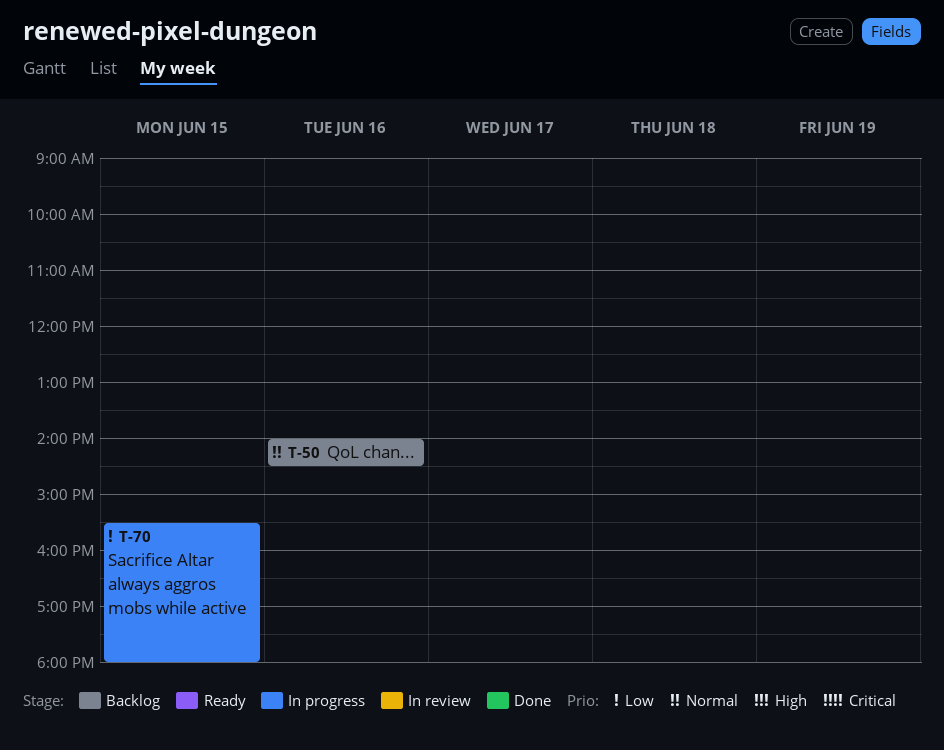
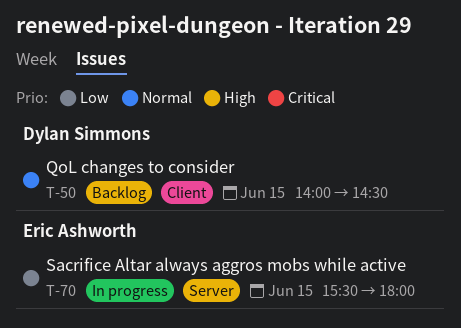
T-50, day: Jun 16 -> Jun 15

